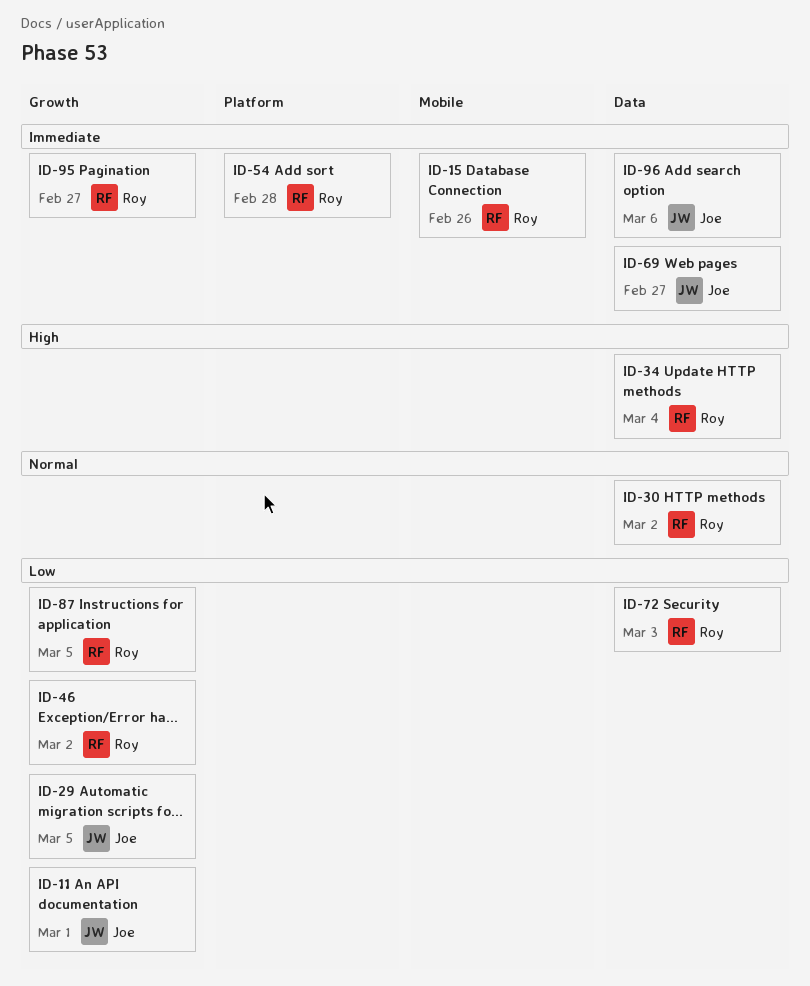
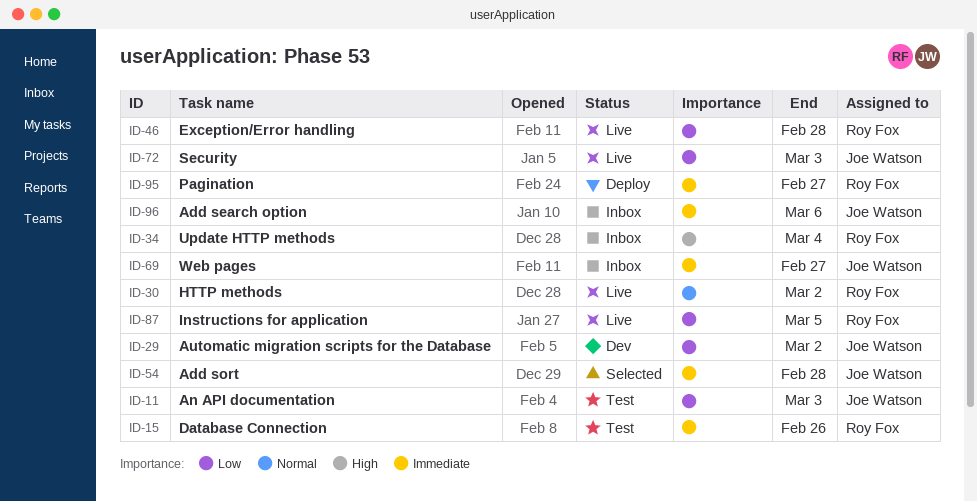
ID-11, due: Mar 1 -> Mar 3
ID-29, due: Mar 5 -> Mar 2
ID-46, due: Mar 2 -> Feb 28
ID-54, owner: Roy Fox -> Joe Watson
ID-72, owner: Roy Fox -> Joe Watson

